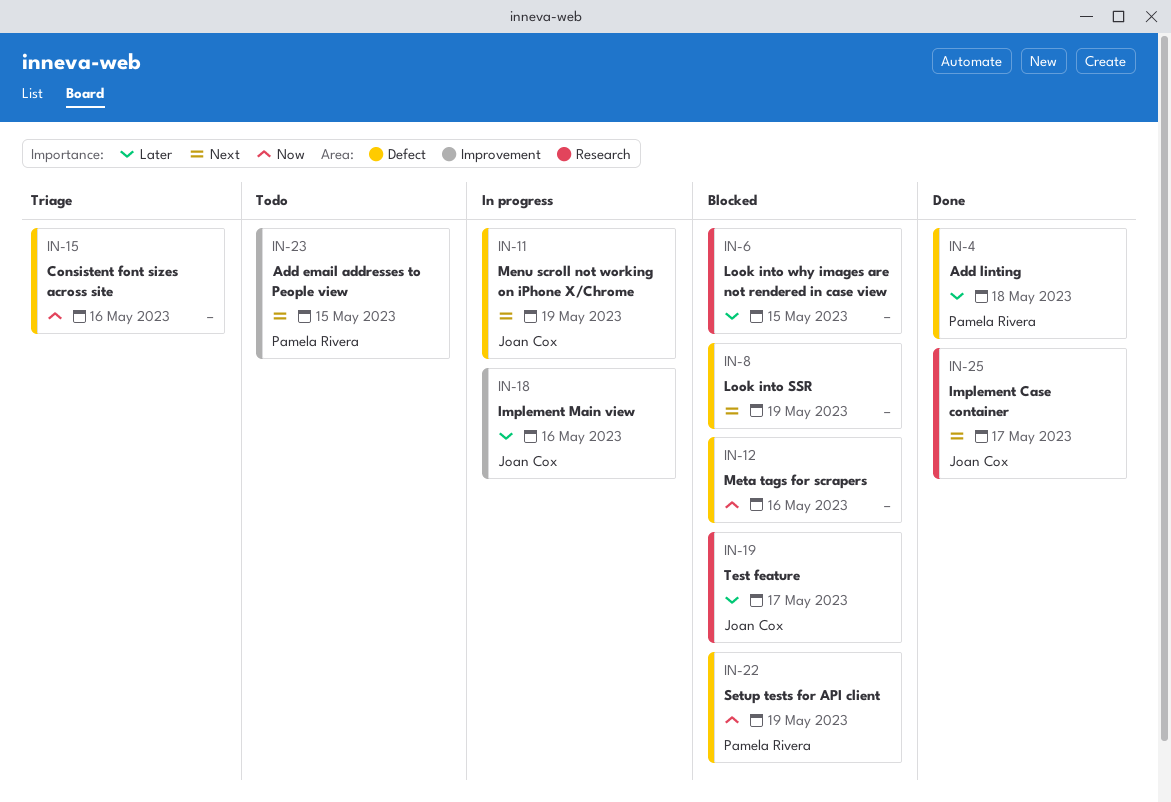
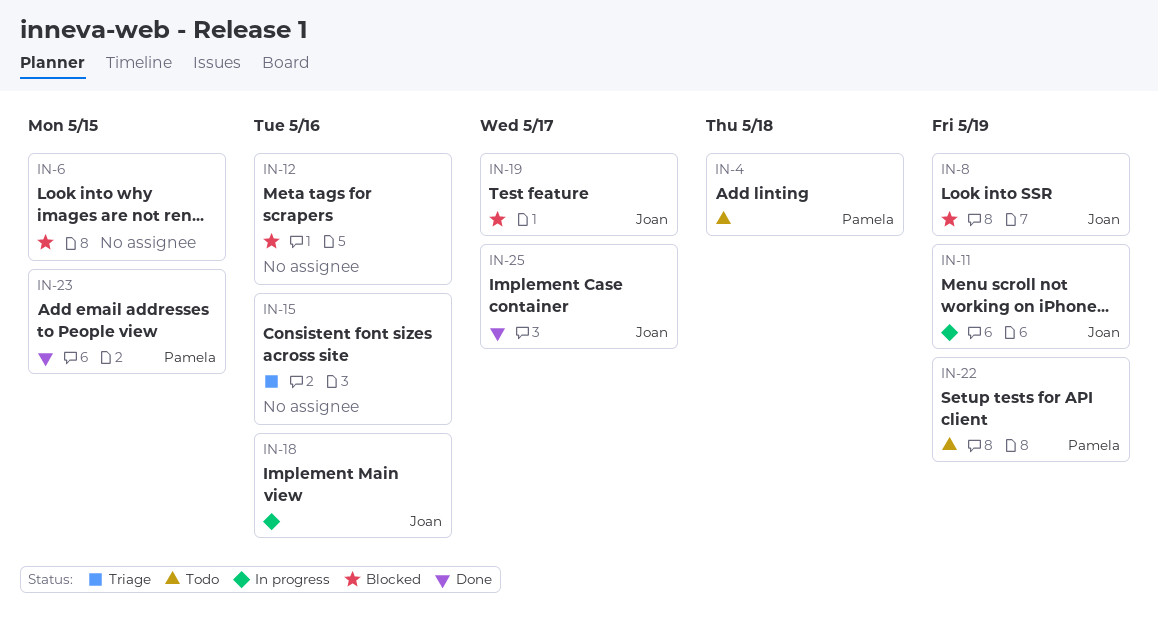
IN-4, status: Done -> Todo
IN-8, owner: none -> Joan Cox
IN-22, status: Blocked -> Todo
IN-23, status: Todo -> Done

